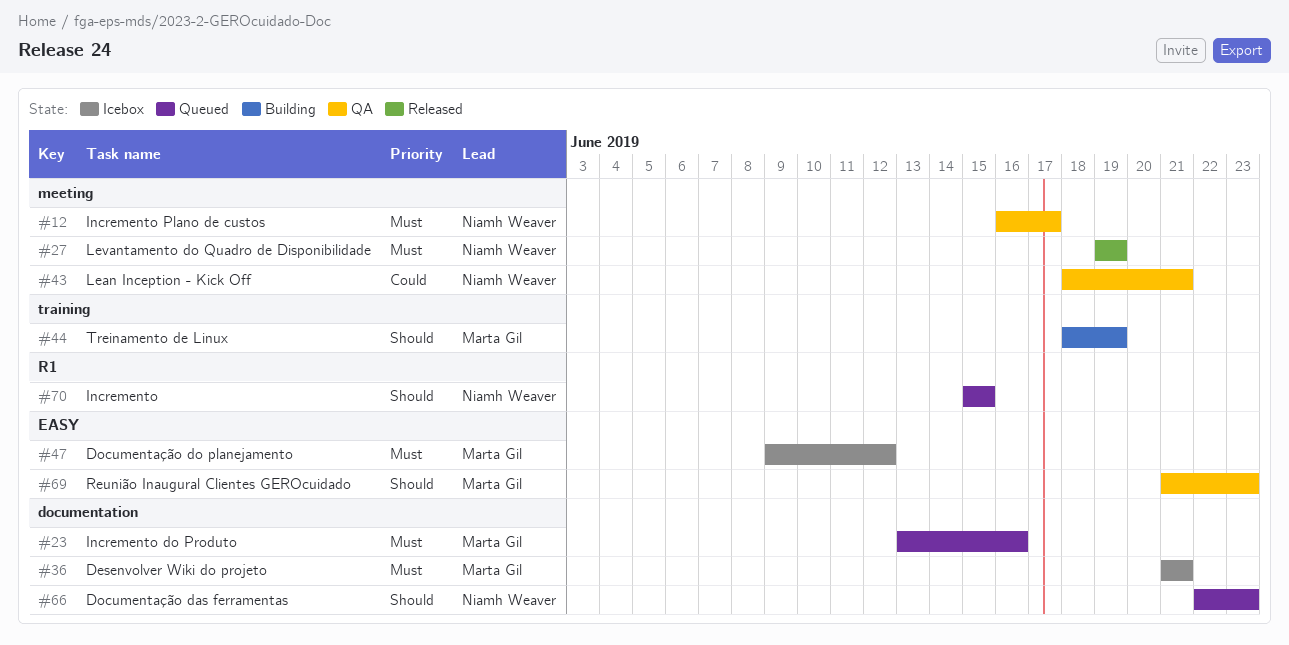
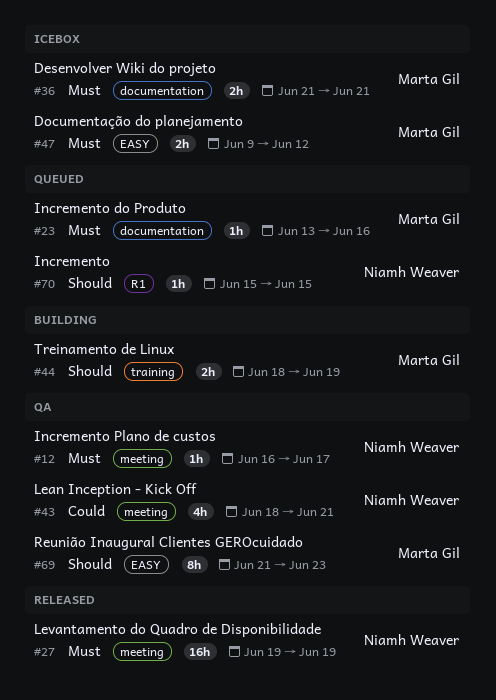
#66: present -> none

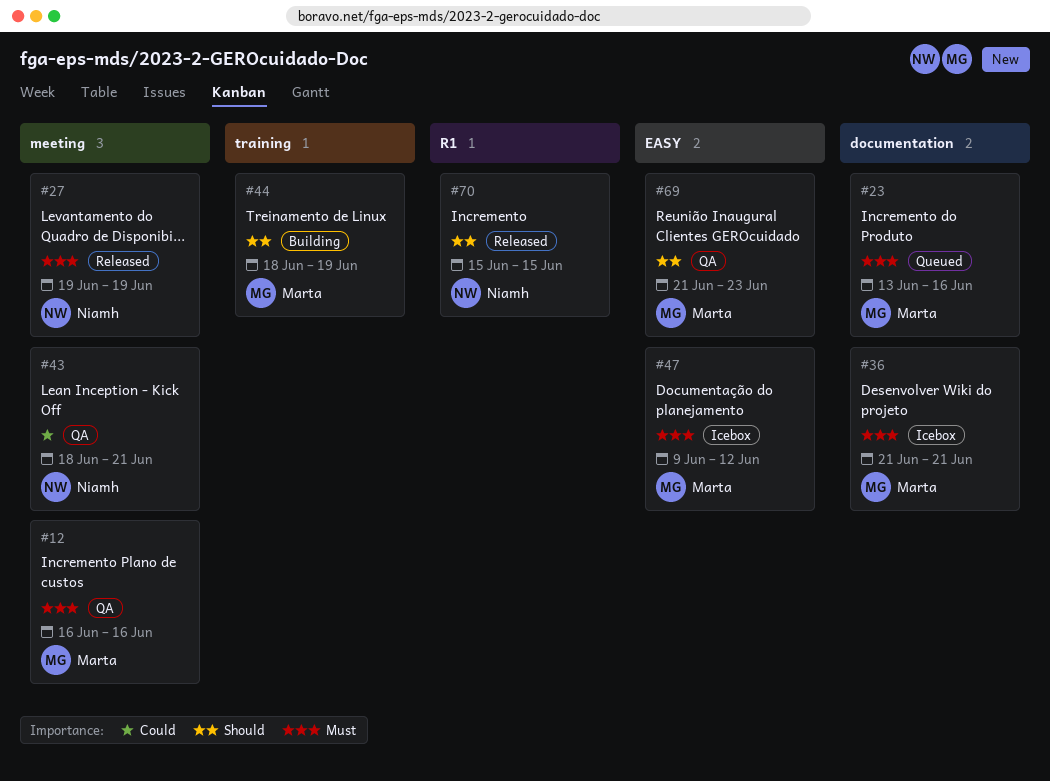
#12, owner: Niamh Weaver -> Marta Gil
#12, due: Jun 17 -> Jun 16
#70, status: Queued -> Released

